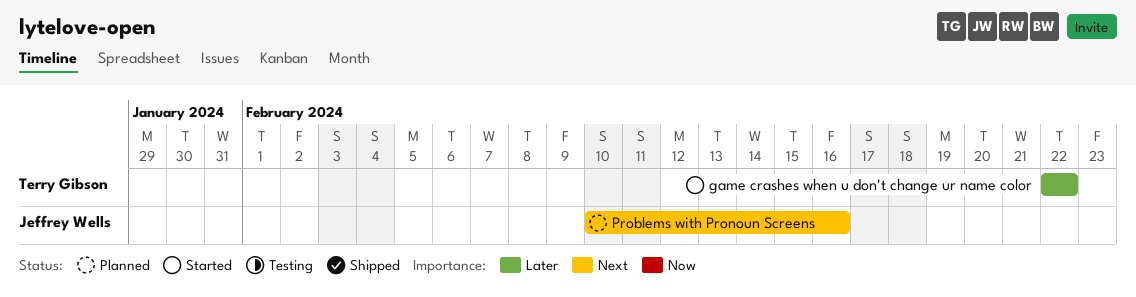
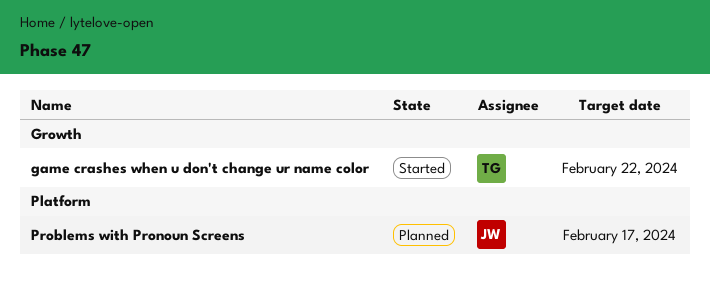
Problems with Pronoun Screens, due: Feb 16 -> Feb 17

